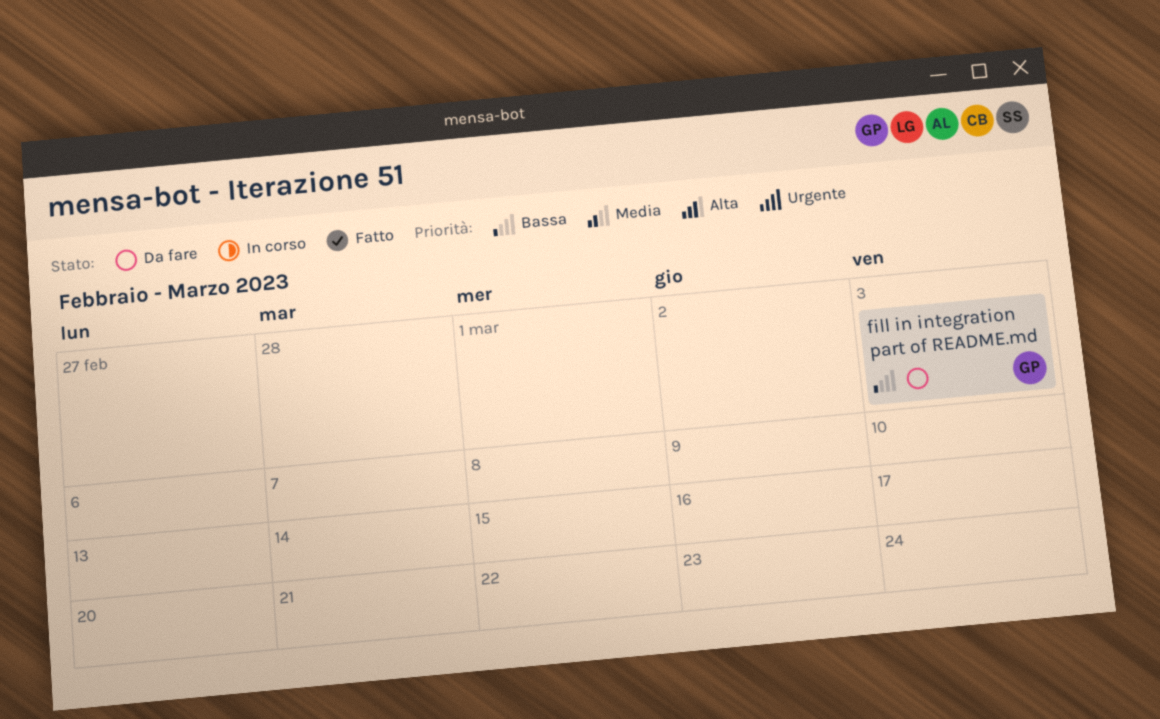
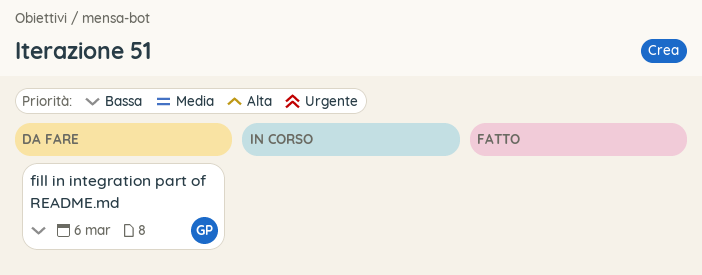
fill in integration part of README.md, due: Mar 3 -> Mar 6

